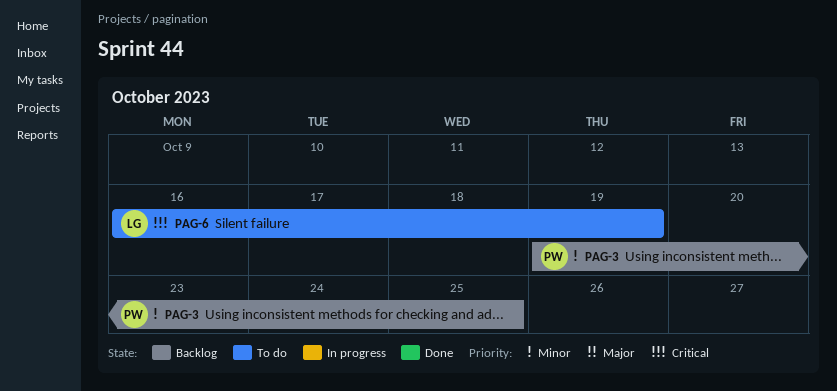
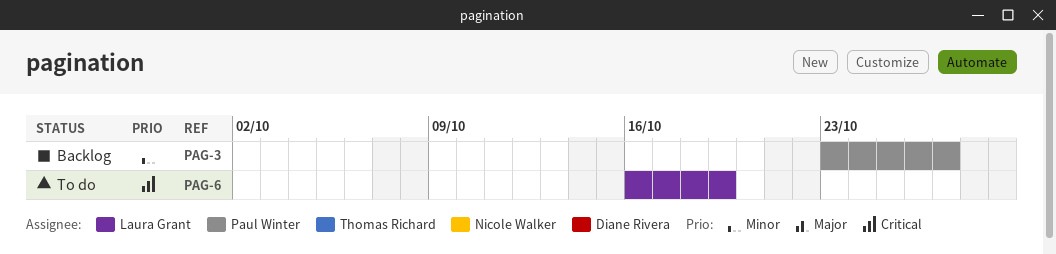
PAG-3, start: Oct 19 -> Oct 23
PAG-3, due: Oct 25 -> Oct 27

